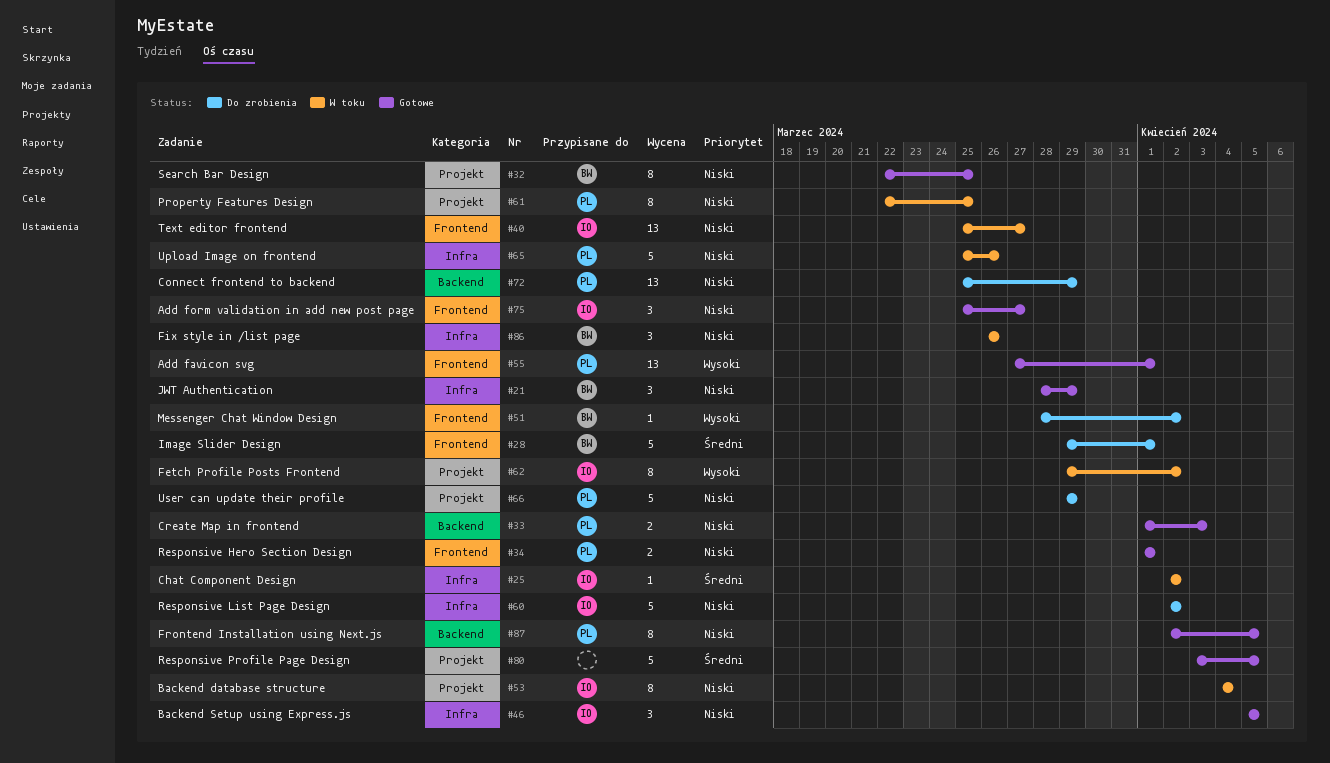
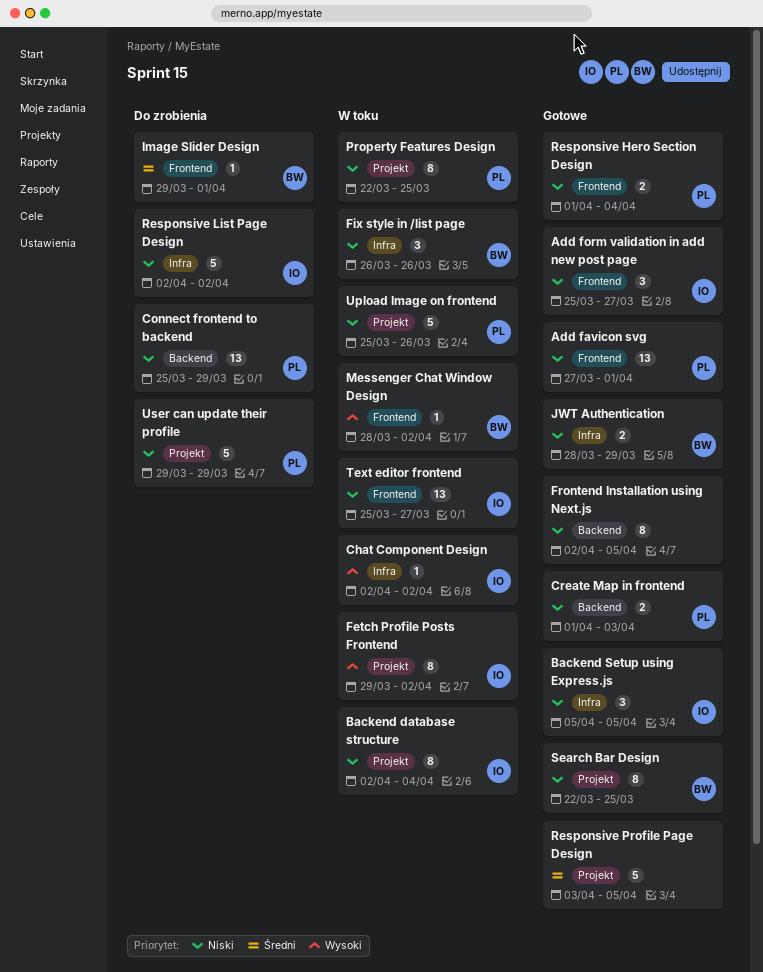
Add favicon svg, priority: Wysoki -> Niski
Backend database structure, start: Apr 4 -> Apr 2
Chat Component Design, priority: Średni -> Wysoki
Frontend Installation using Next.js, owner: PL -> none
Image Slider Design, estimate: 5 -> 1
JWT Authentication, estimate: 3 -> 2
Messenger Chat Window Design, status: Do zrobienia -> W toku
Responsive Hero Section Design, due: Apr 1 -> Apr 4
Upload Image on frontend, label: Infra -> Projekt

